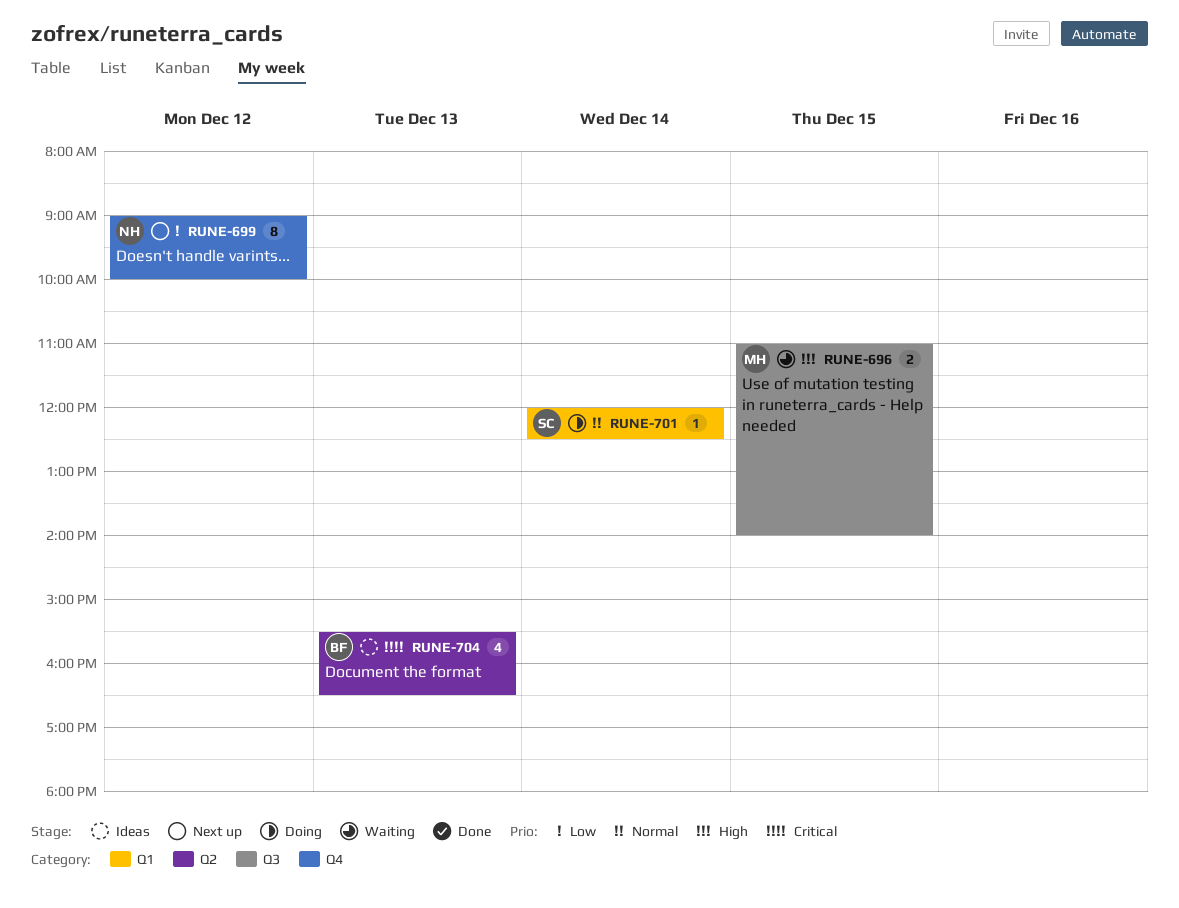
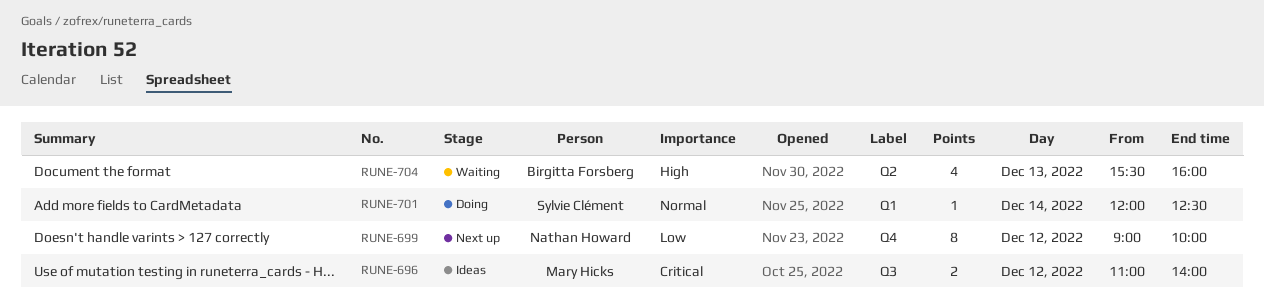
RUNE-696, status: Waiting -> Ideas
RUNE-696, priority: High -> Critical
RUNE-696, day: Dec 15 -> Dec 12
RUNE-704, status: Ideas -> Waiting
RUNE-704, priority: Critical -> High
RUNE-704, ends: 16:30 -> 16:00

